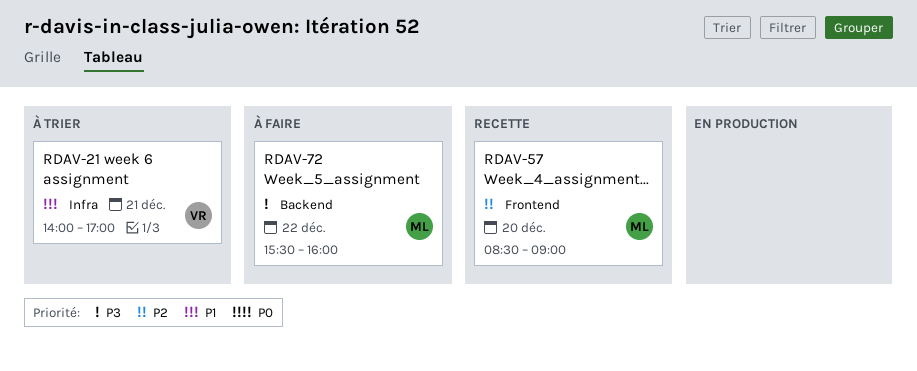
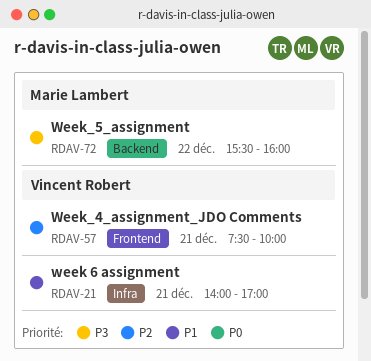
RDAV-57, owner: Marie Lambert -> Vincent Robert
RDAV-57, day: Dec 20 -> Dec 21
RDAV-57, begins: 08:30 -> 07:30
RDAV-57, ends: 09:00 -> 10:00

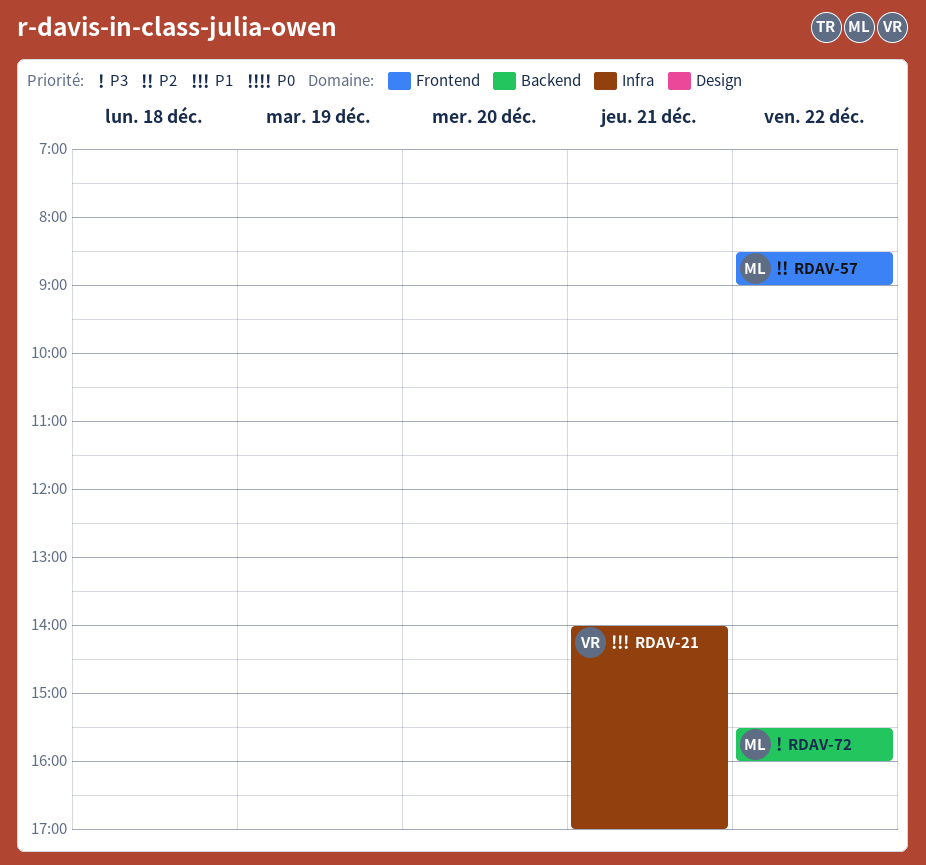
RDAV-57, owner: Vincent Robert -> Marie Lambert
RDAV-57, day: Dec 21 -> Dec 22
RDAV-57, begins: 07:30 -> 08:30
RDAV-57, ends: 10:00 -> 09:00

